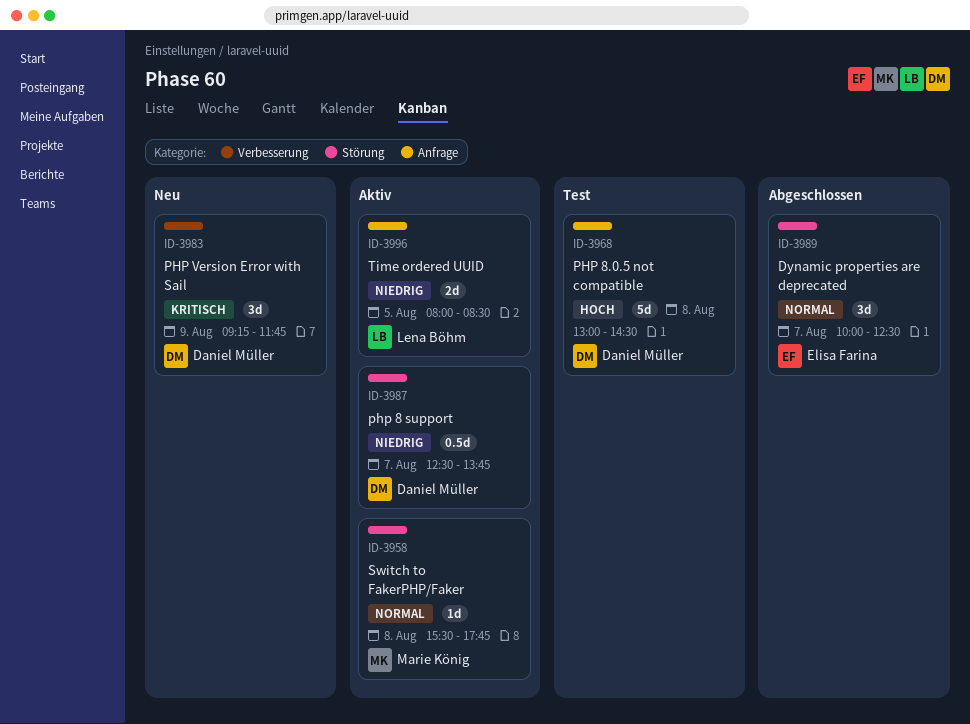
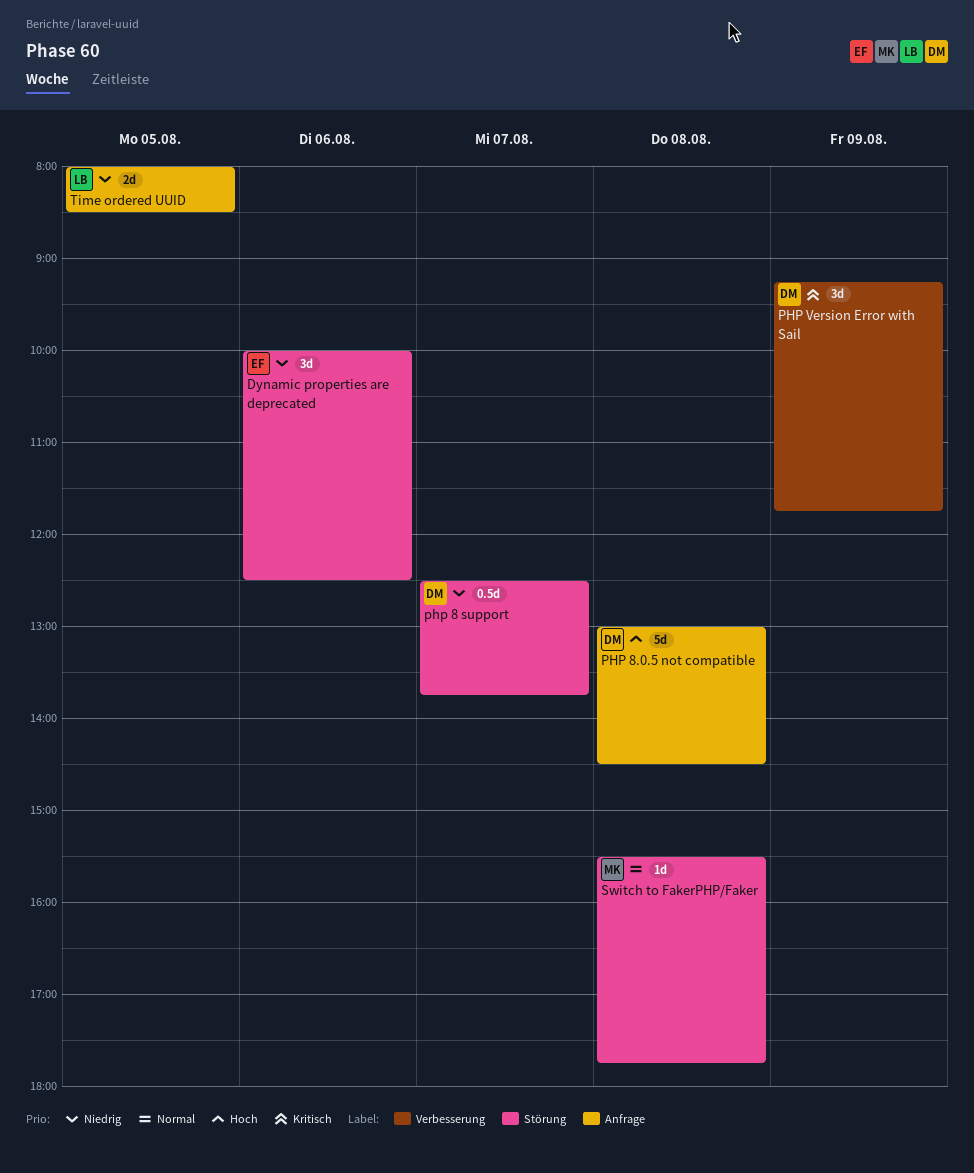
Dynamic properties are deprecated, priority: Normal -> Niedrig
Dynamic properties are deprecated, day: Aug 7 -> Aug 6

